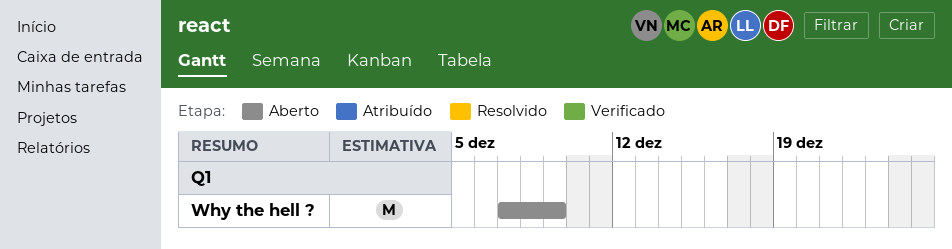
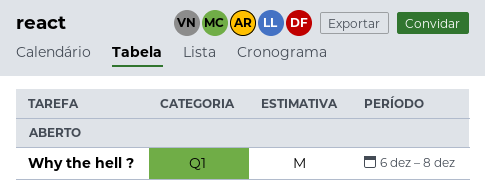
Why the hell ?, start: Dec 7 -> Dec 6
Why the hell ?, due: Dec 9 -> Dec 8

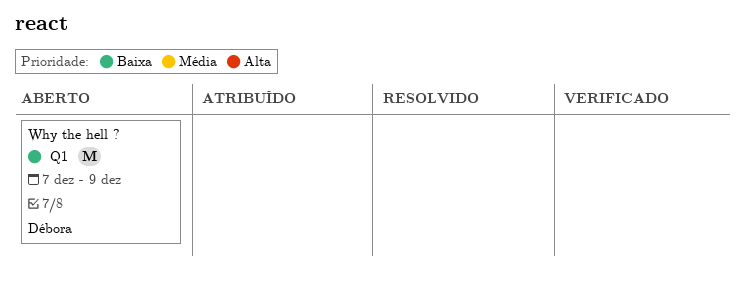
Why the hell ?, start: Dec 6 -> Dec 7
Why the hell ?, due: Dec 8 -> Dec 9

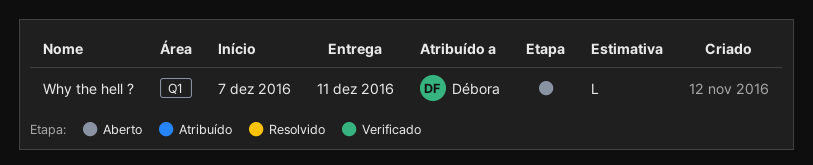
Why the hell ?, estimate: M -> L
Why the hell ?, due: Dec 9 -> Dec 11

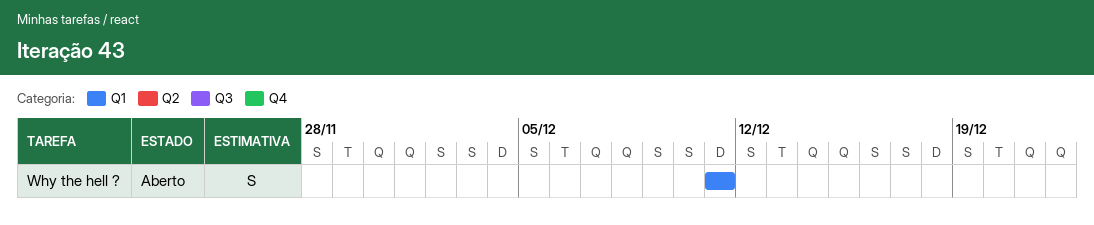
Why the hell ?, estimate: L -> S
Why the hell ?, start: Dec 7 -> Dec 11

